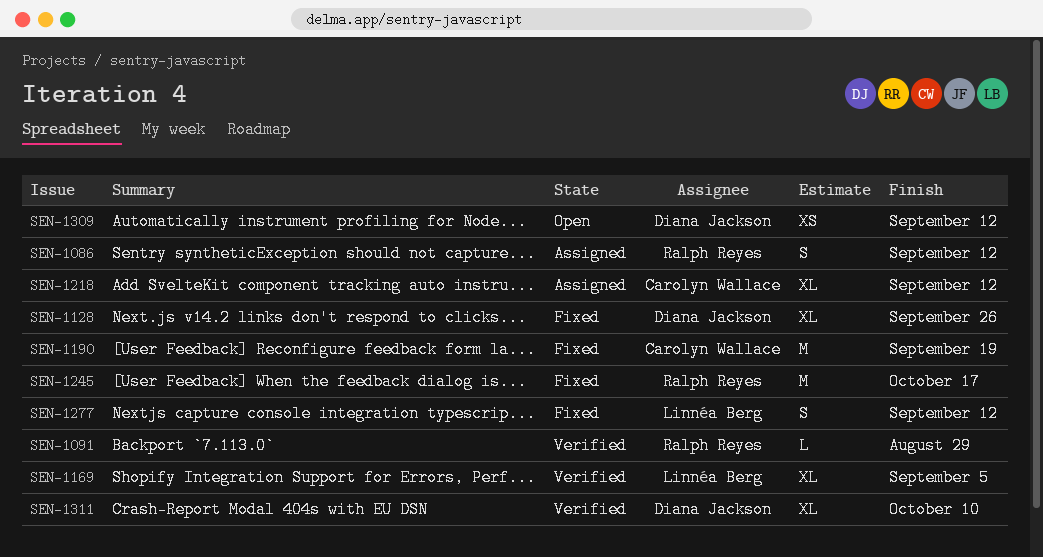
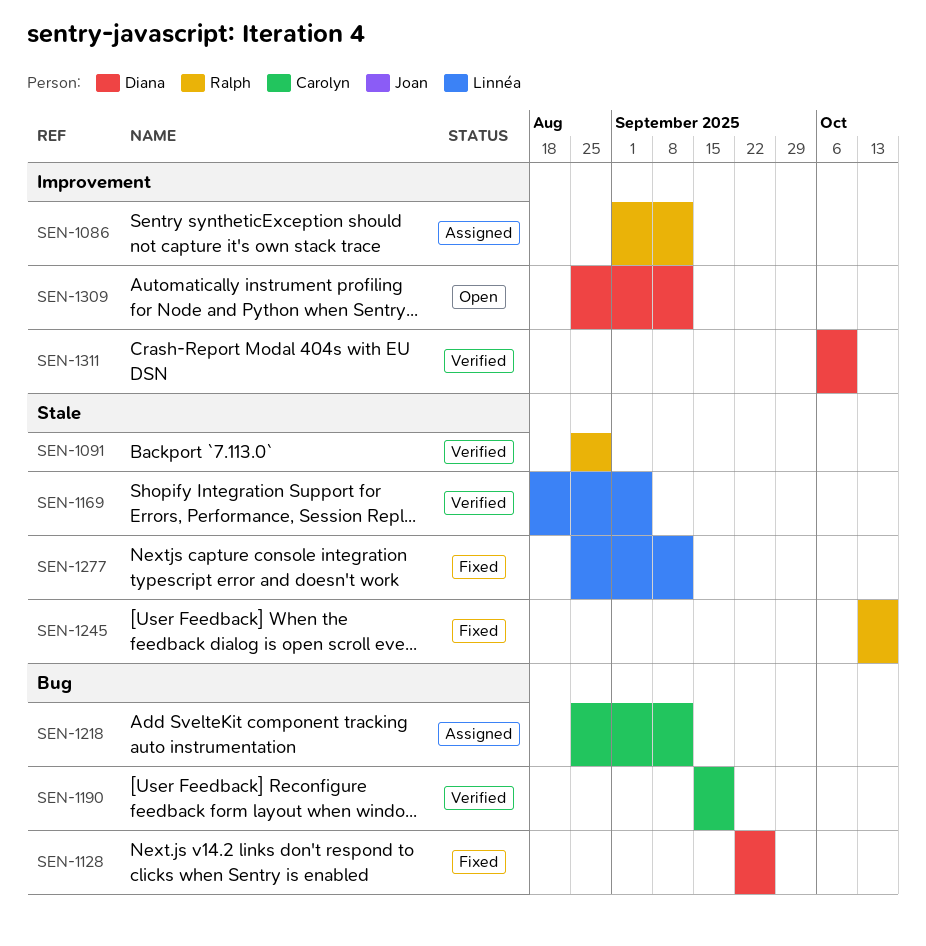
SEN-1190, status: Fixed -> Verified

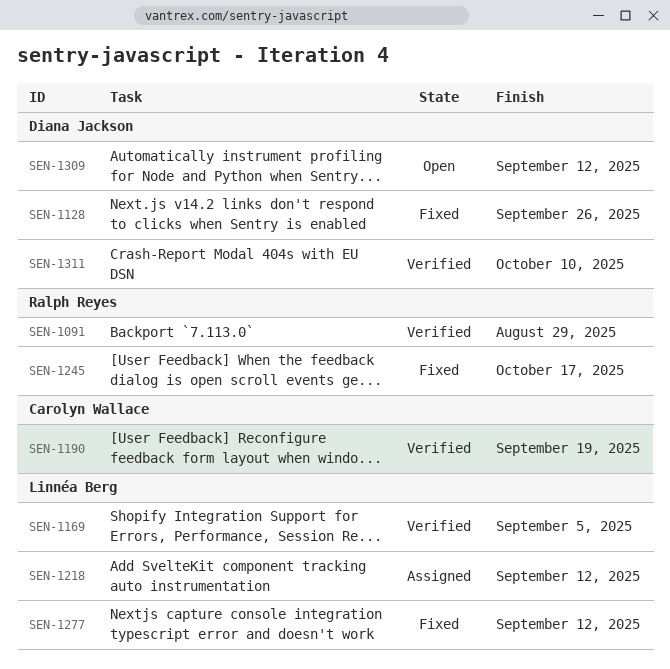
SEN-1086: present -> none
SEN-1218, owner: Carolyn Wallace -> Linnéa Berg

